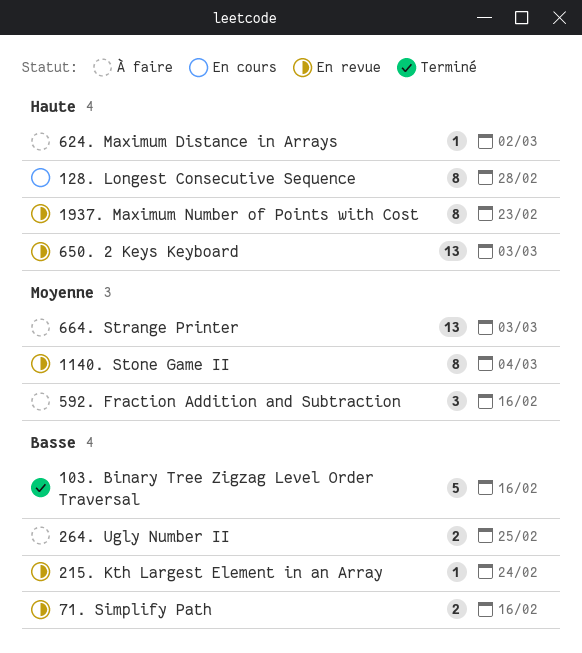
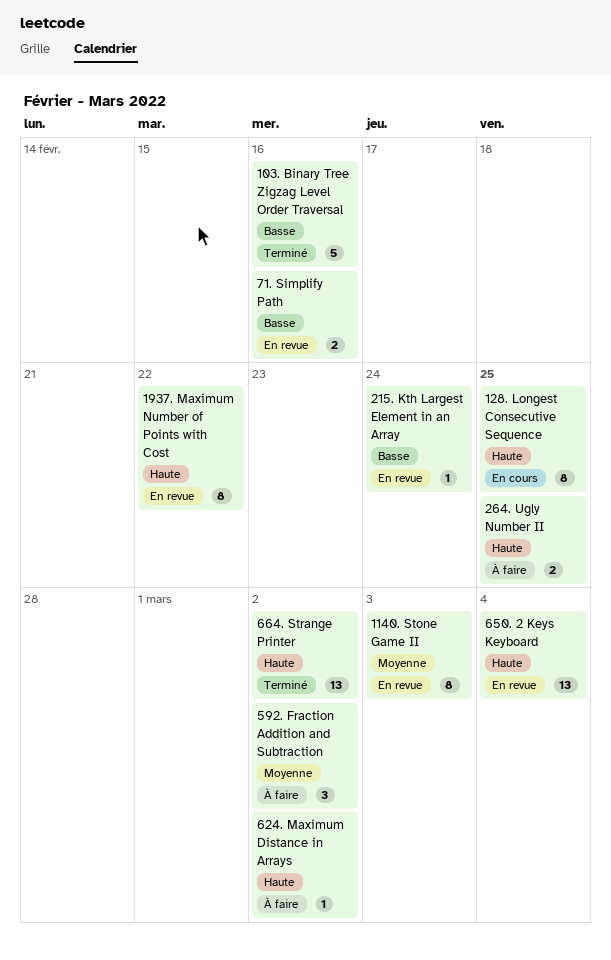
1140. Stone Game II, due: Mar 4 -> Mar 3
128. Longest Consecutive Sequence, due: Feb 28 -> Feb 25
1937. Maximum Number of Points with Cost, due: Feb 23 -> Feb 22
264. Ugly Number II, priority: Basse -> Haute
592. Fraction Addition and Subtraction, due: Feb 16 -> Mar 2
650. 2 Keys Keyboard, due: Mar 3 -> Mar 4
664. Strange Printer, status: À faire -> Terminé
664. Strange Printer, priority: Moyenne -> Haute
664. Strange Printer, due: Mar 3 -> Mar 2

